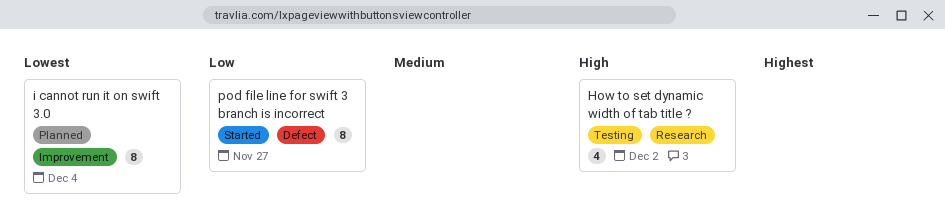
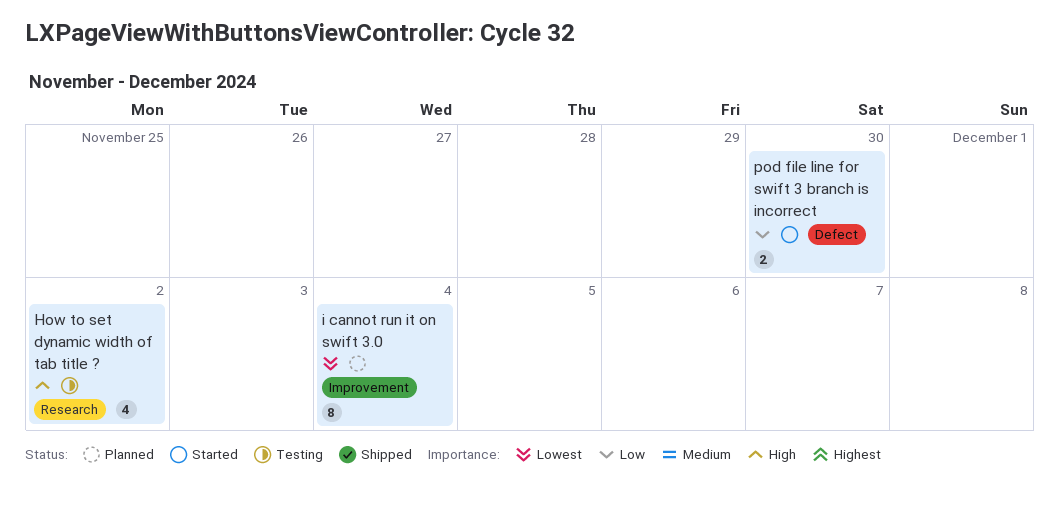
pod file line for swift 3 branch is incorrect, estimate: 8 -> 2
pod file line for swift 3 branch is incorrect, due: Nov 27 -> Nov 30

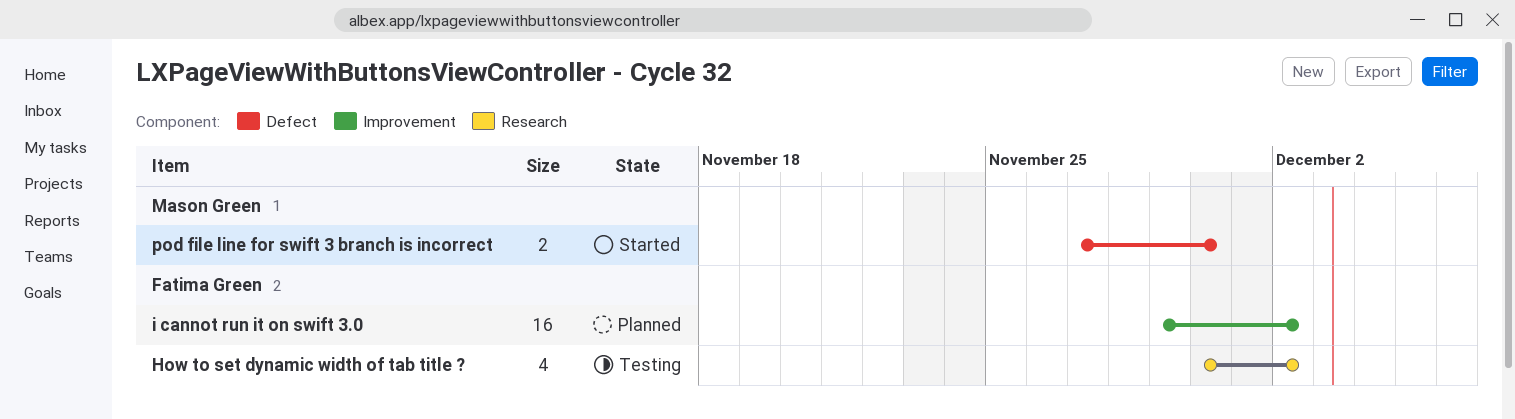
i cannot run it on swift 3.0, estimate: 8 -> 16
i cannot run it on swift 3.0, due: Dec 4 -> Dec 2

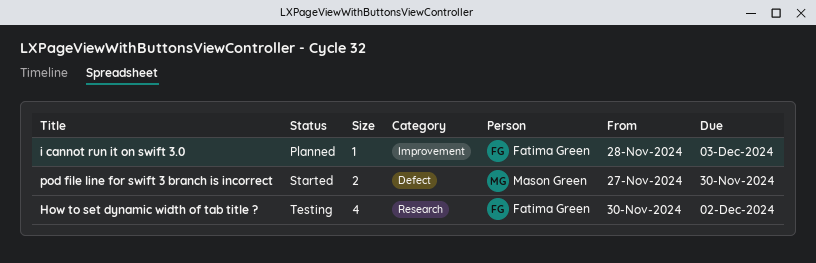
i cannot run it on swift 3.0, estimate: 16 -> 1
i cannot run it on swift 3.0, start: Nov 29 -> Nov 28
i cannot run it on swift 3.0, due: Dec 2 -> Dec 3

